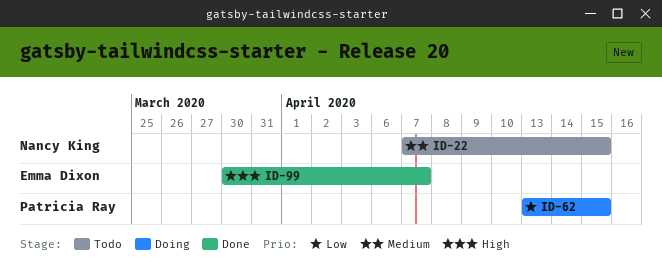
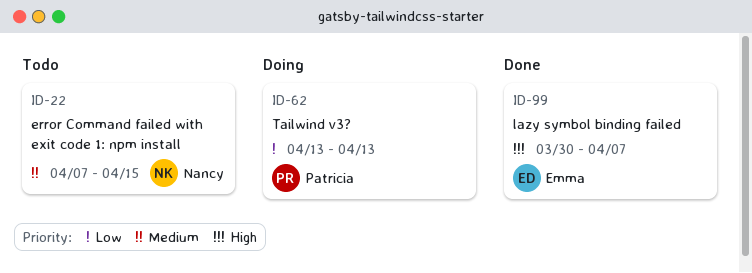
ID-62, due: Apr 15 -> Apr 13

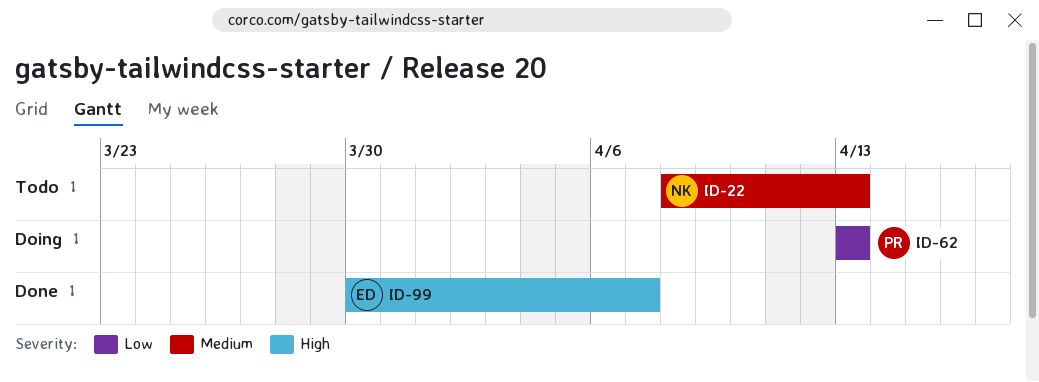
ID-22, start: Apr 7 -> Apr 8
ID-22, due: Apr 15 -> Apr 13

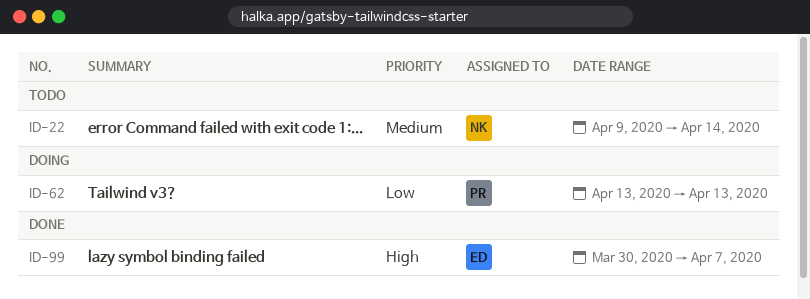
ID-22, start: Apr 8 -> Apr 9
ID-22, due: Apr 13 -> Apr 14

